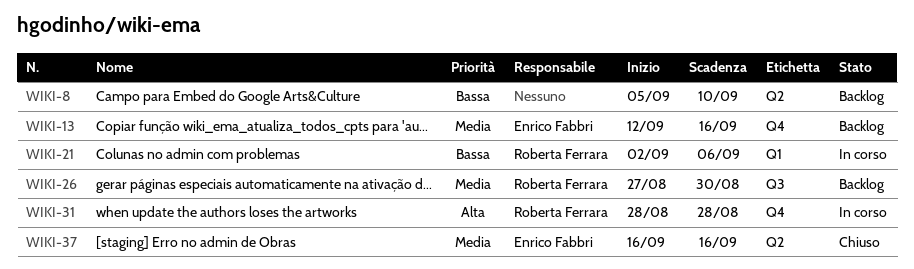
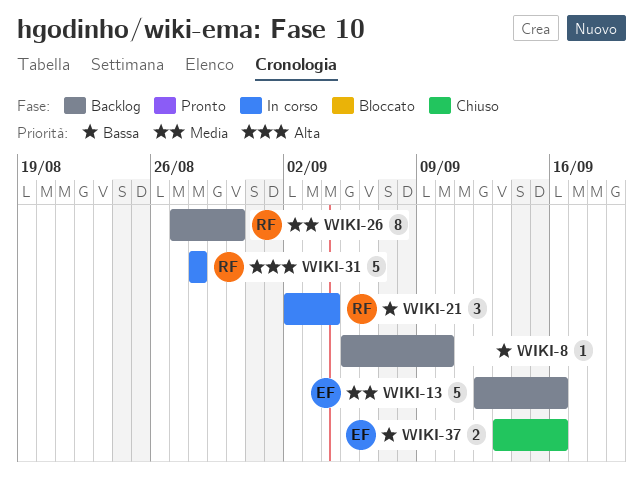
WIKI-21, due: Sep 6 -> Sep 4
WIKI-37, priority: Media -> Bassa
WIKI-37, start: Sep 16 -> Sep 13

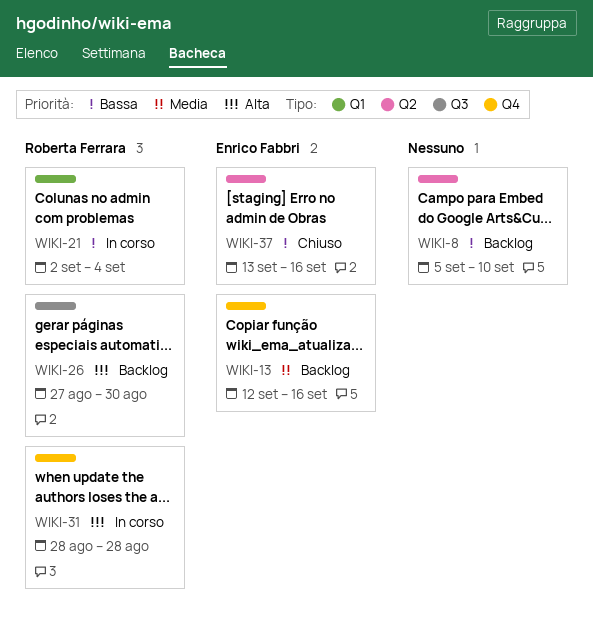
WIKI-26, priority: Media -> Alta

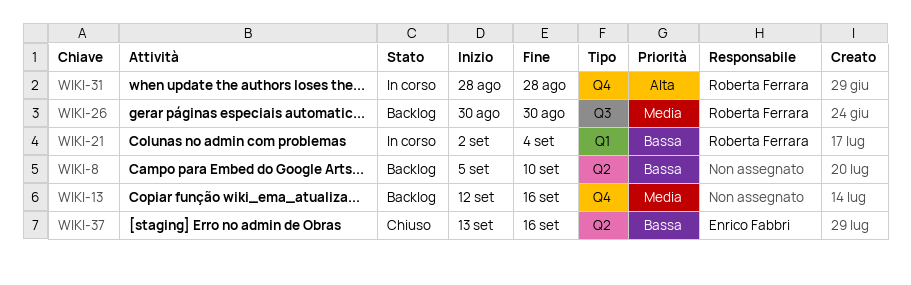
WIKI-13, owner: Enrico Fabbri -> none
WIKI-26, priority: Alta -> Media
WIKI-26, start: Aug 27 -> Aug 30

